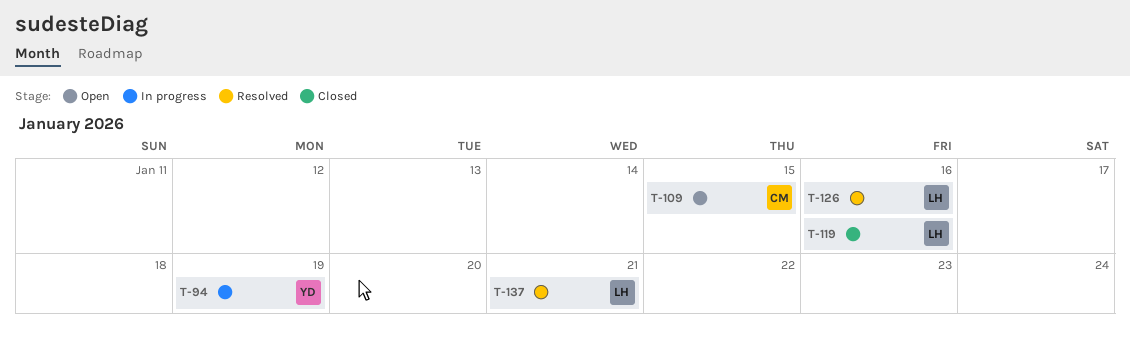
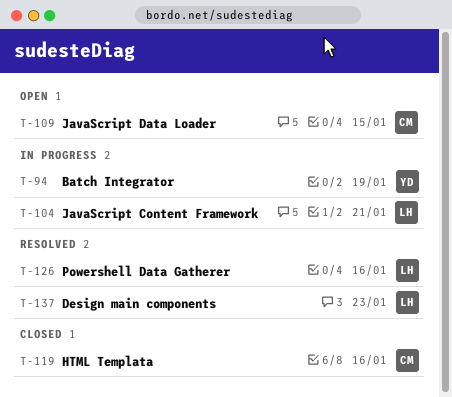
T-104: none -> present
T-119, owner: LH -> CM
T-137, due: Jan 21 -> Jan 23

